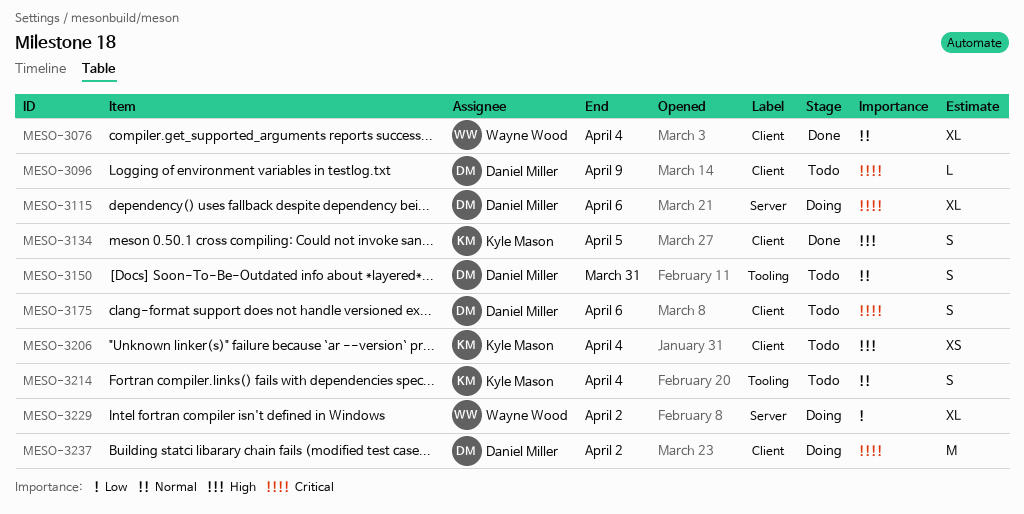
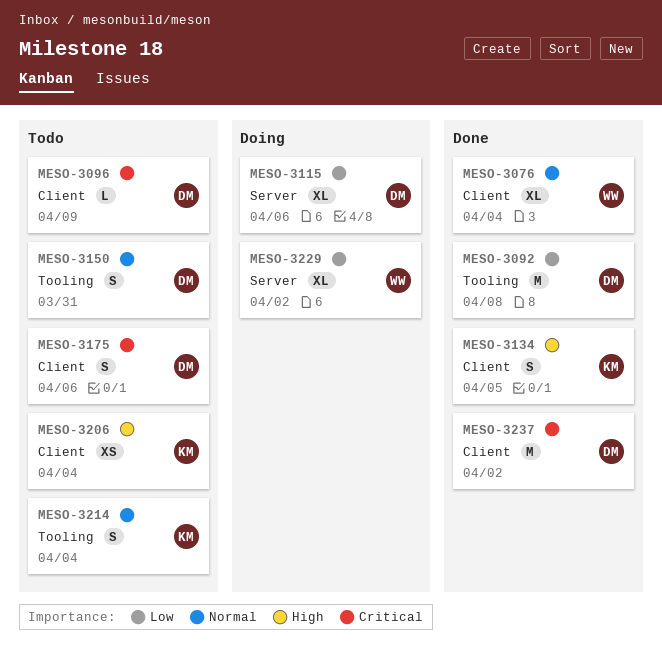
MESO-3092: none -> present
MESO-3115, priority: Critical -> Low
MESO-3237, status: Doing -> Done

